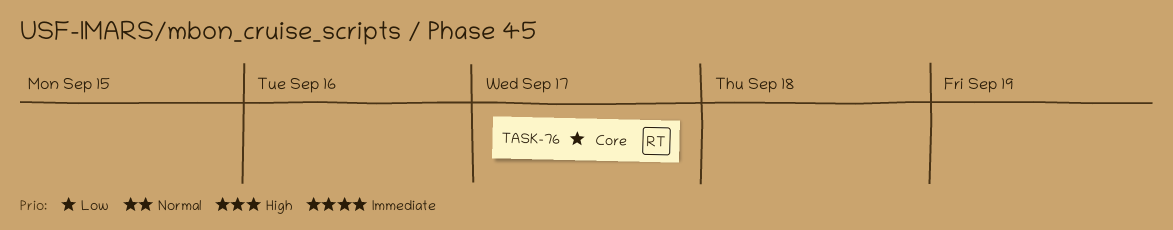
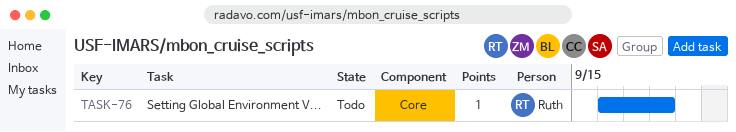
TASK-76, due: Sep 17 -> Sep 18

